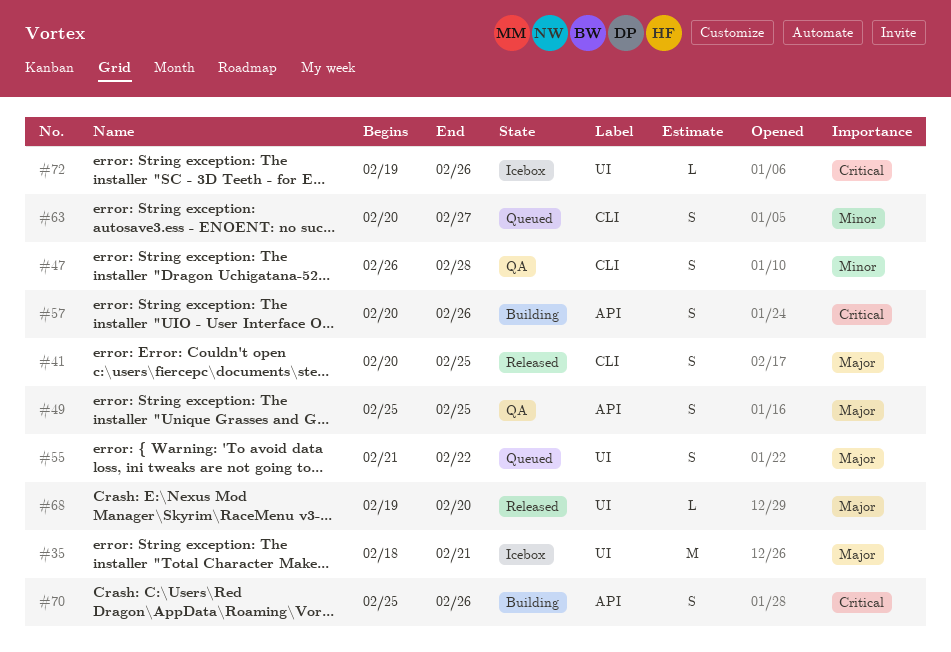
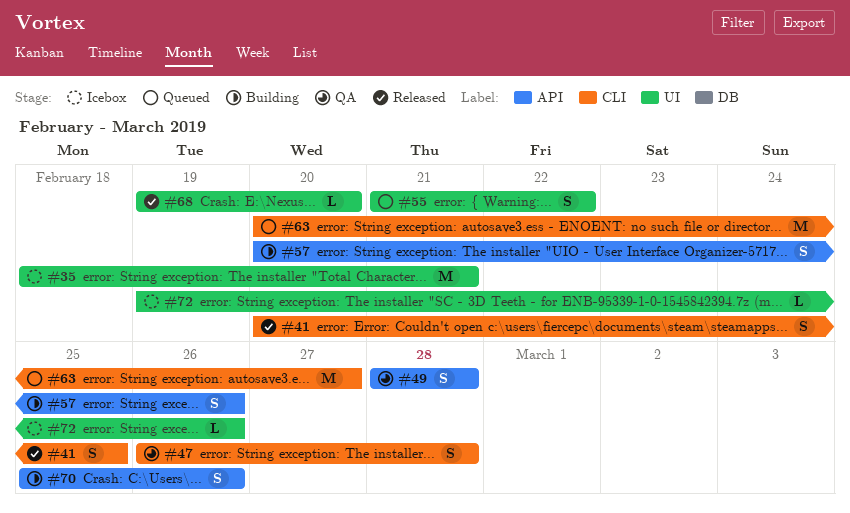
#49, start: Feb 25 -> Feb 28
#49, due: Feb 25 -> Feb 28
#63, estimate: S -> M

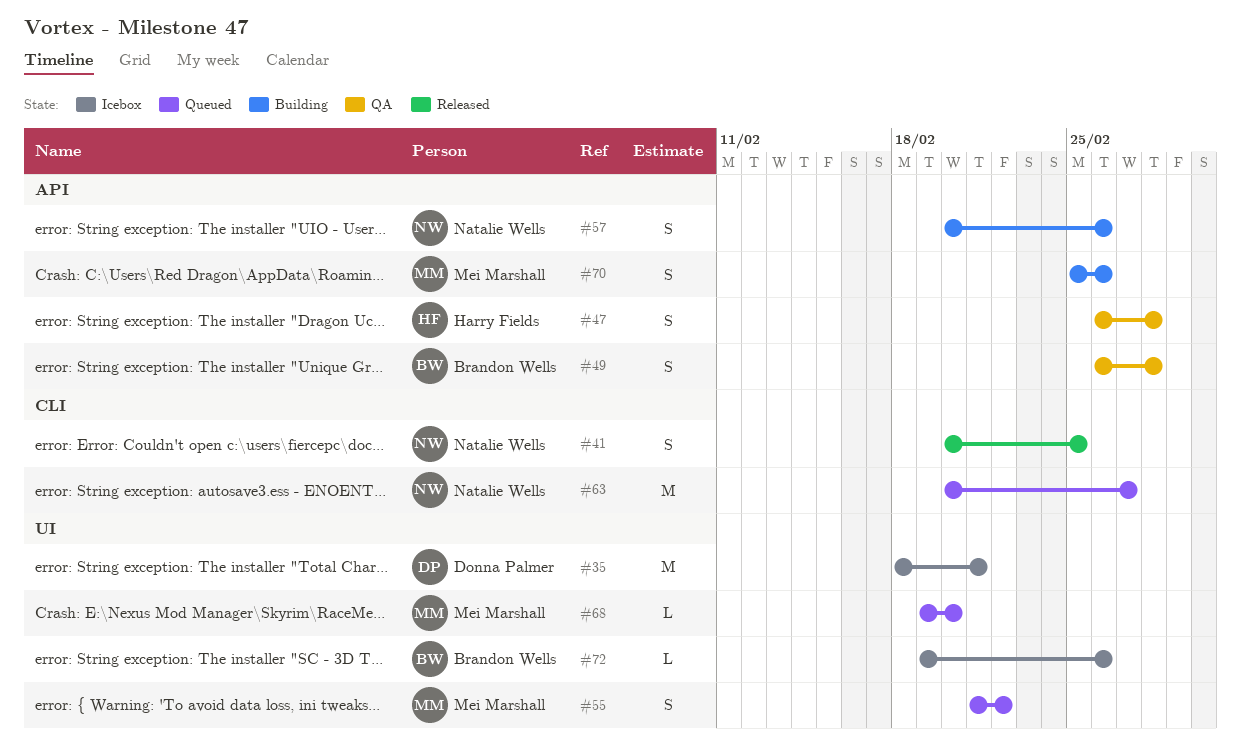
#47, label: CLI -> API
#49, start: Feb 28 -> Feb 26
#68, status: Released -> Queued

